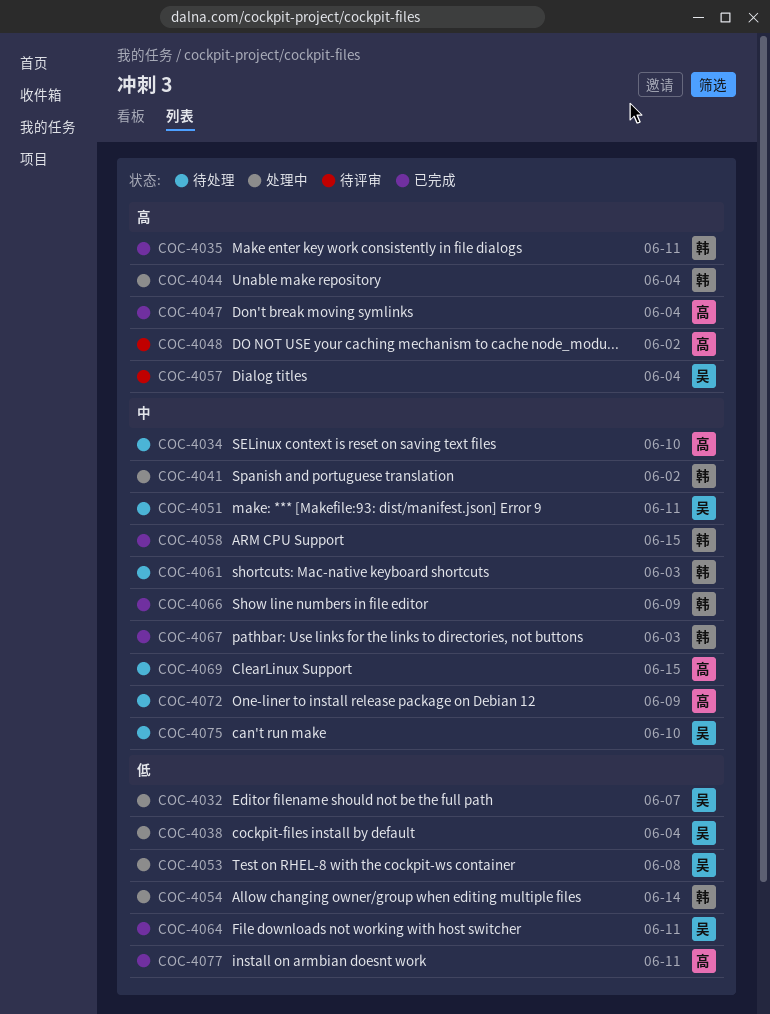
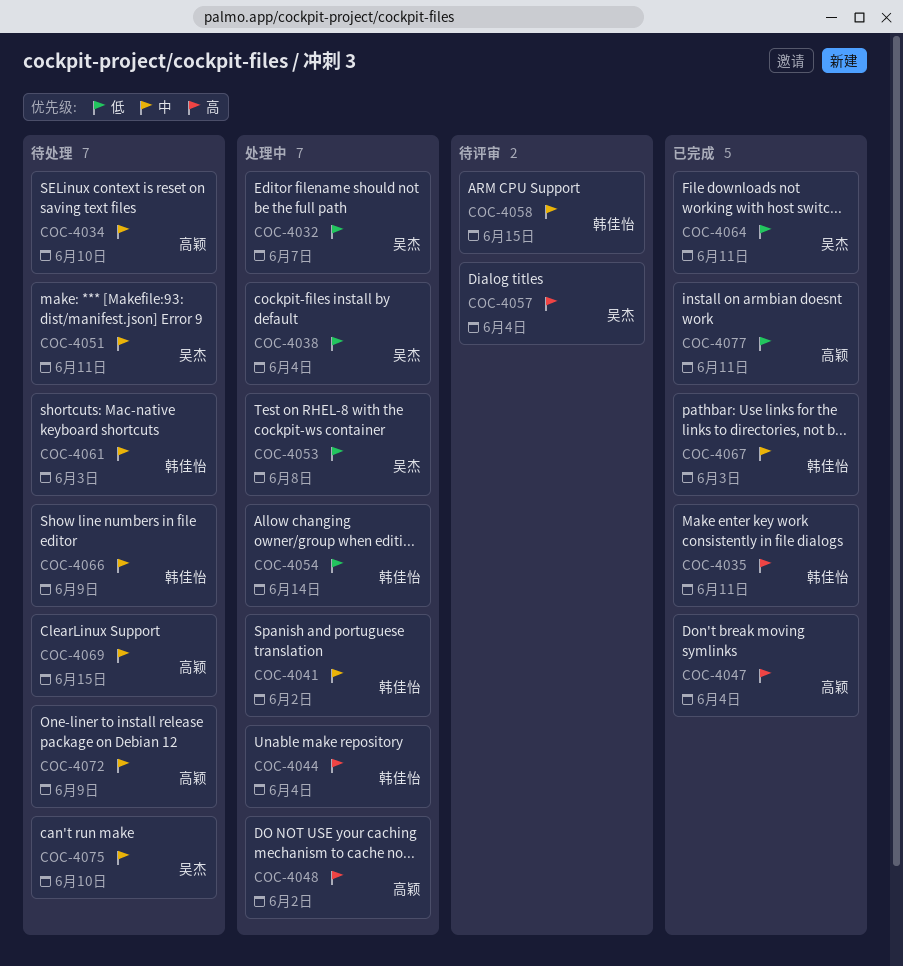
COC-4048, status: 待评审 -> 处理中
COC-4058, status: 已完成 -> 待评审
COC-4066, status: 已完成 -> 待处理

